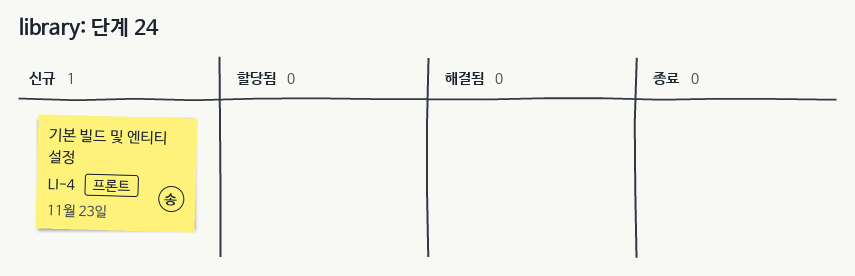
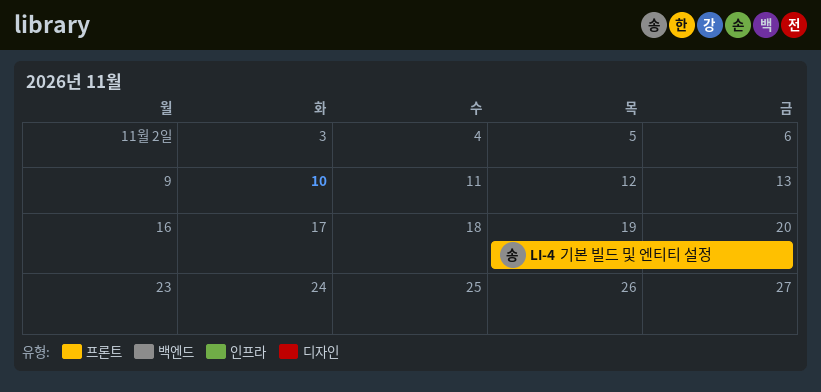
LI-4, due: Nov 23 -> Nov 20

